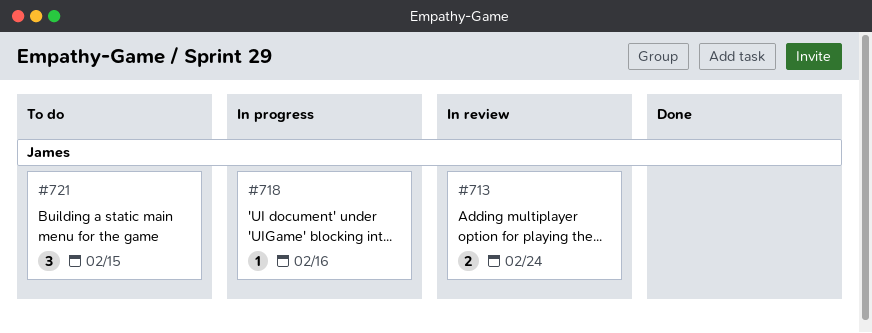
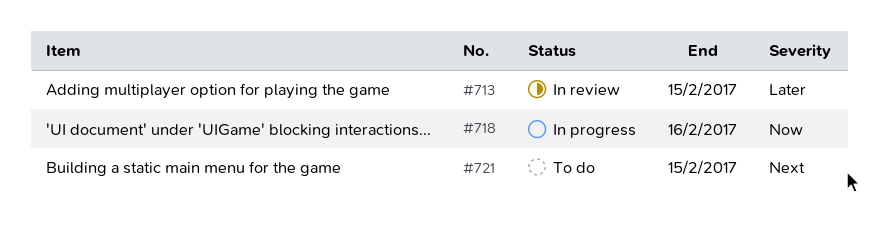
#713, due: Feb 24 -> Feb 15

